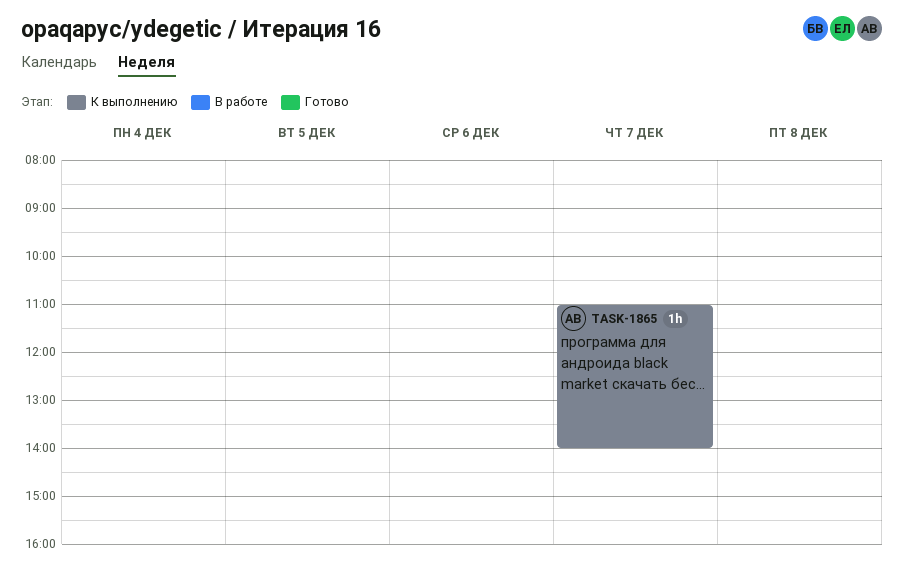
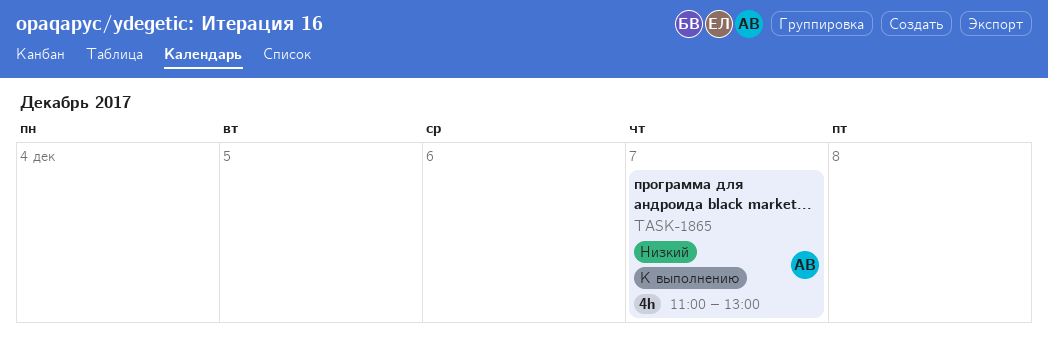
TASK-1865, estimate: 1h -> 4h
TASK-1865, ends: 14:00 -> 13:00

